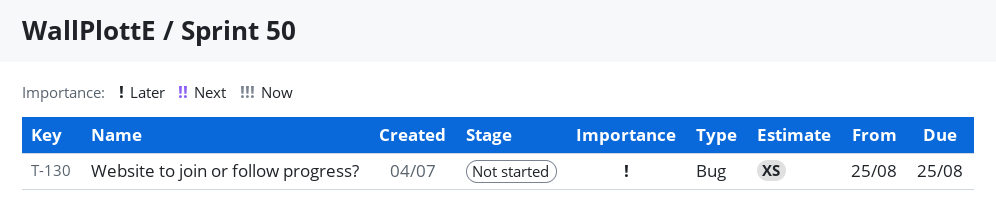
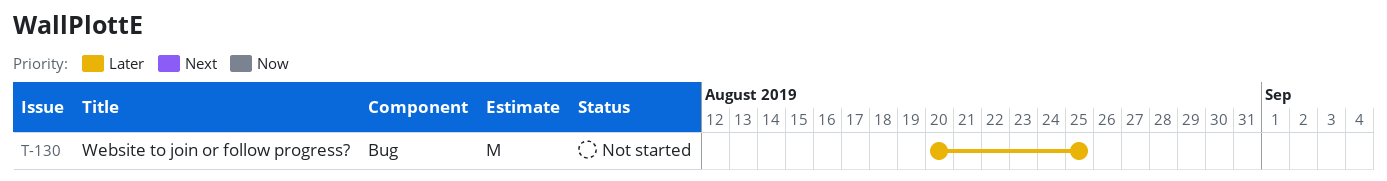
T-130, estimate: XS -> M
T-130, start: Aug 25 -> Aug 20

